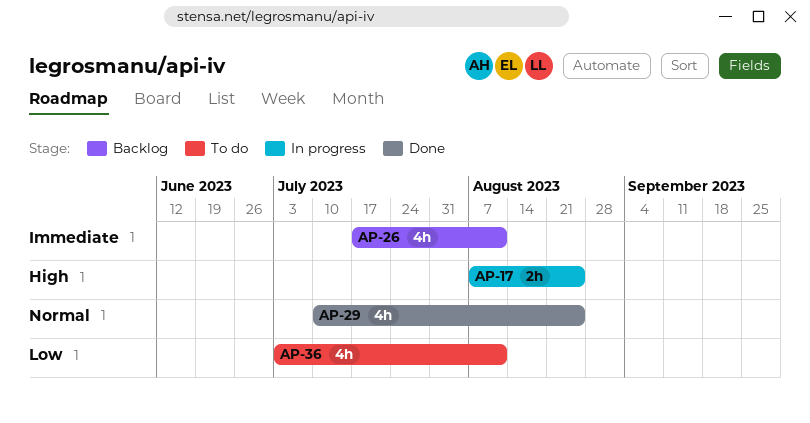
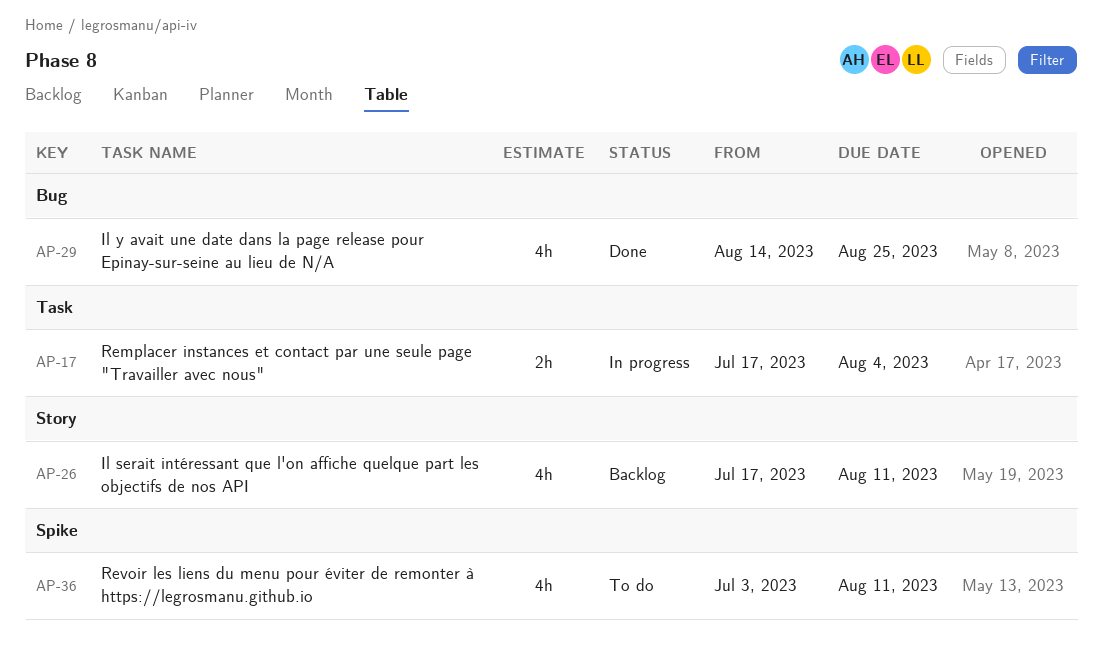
AP-17, start: Aug 7 -> Jul 17
AP-17, due: Aug 25 -> Aug 4
AP-29, start: Jul 10 -> Aug 14

